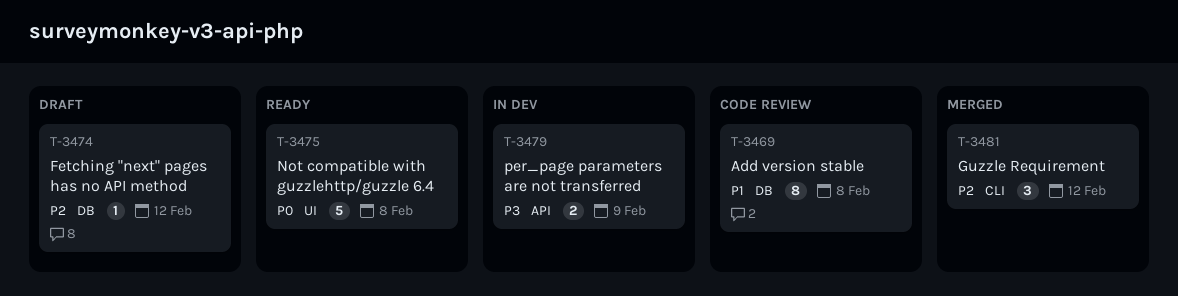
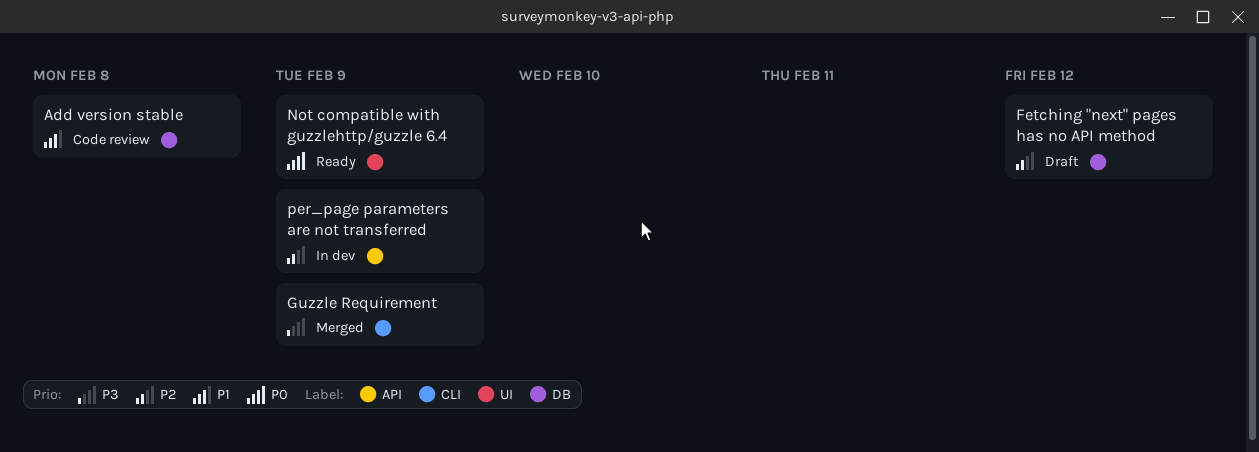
Guzzle Requirement, priority: P2 -> P3
Guzzle Requirement, due: Feb 12 -> Feb 9
Not compatible with guzzlehttp/guzzle 6.4, due: Feb 8 -> Feb 9
per_page parameters are not transferred, priority: P3 -> P2

